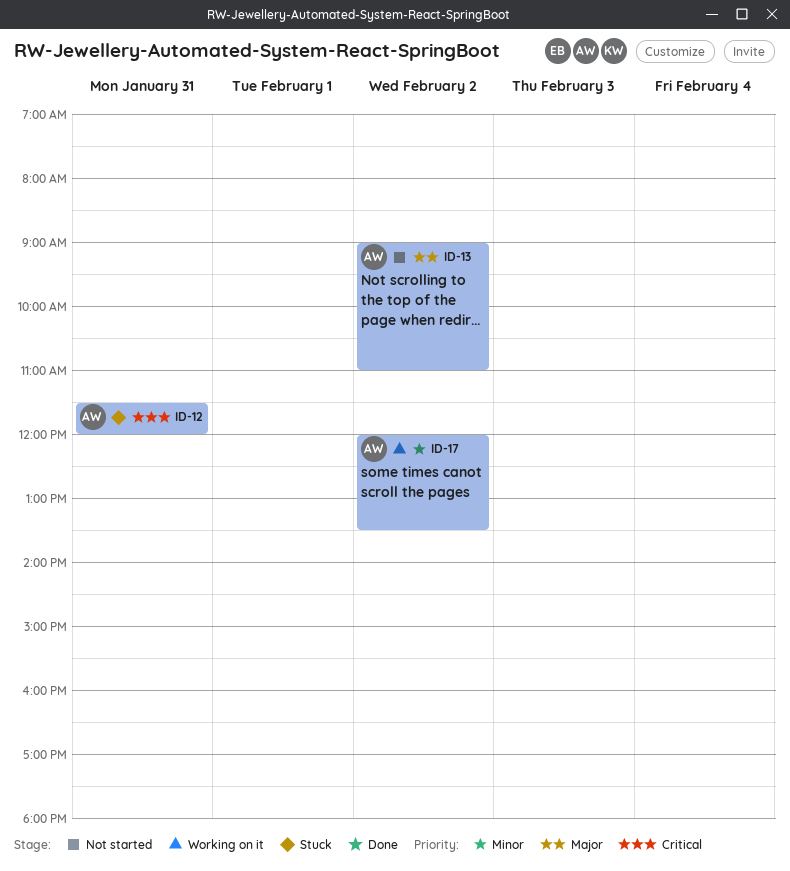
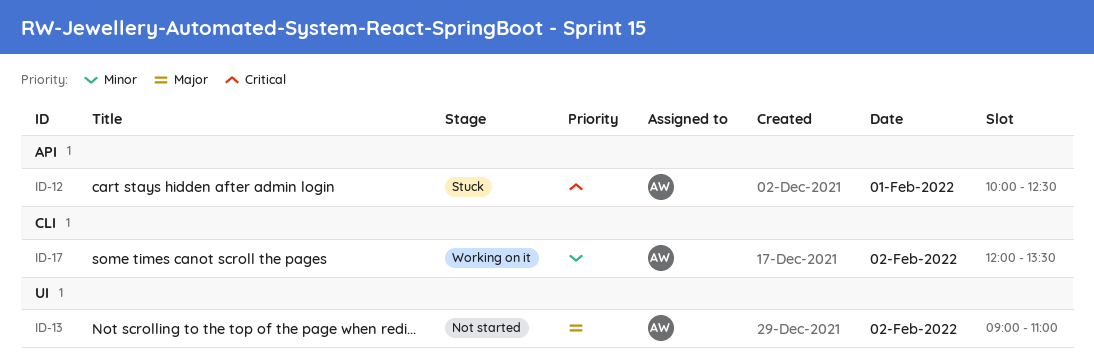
ID-12, day: Jan 31 -> Feb 1
ID-12, begins: 11:30 -> 10:00
ID-12, ends: 12:00 -> 12:30

